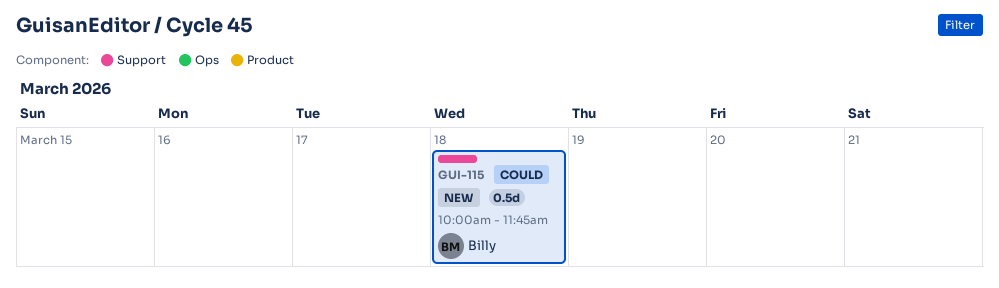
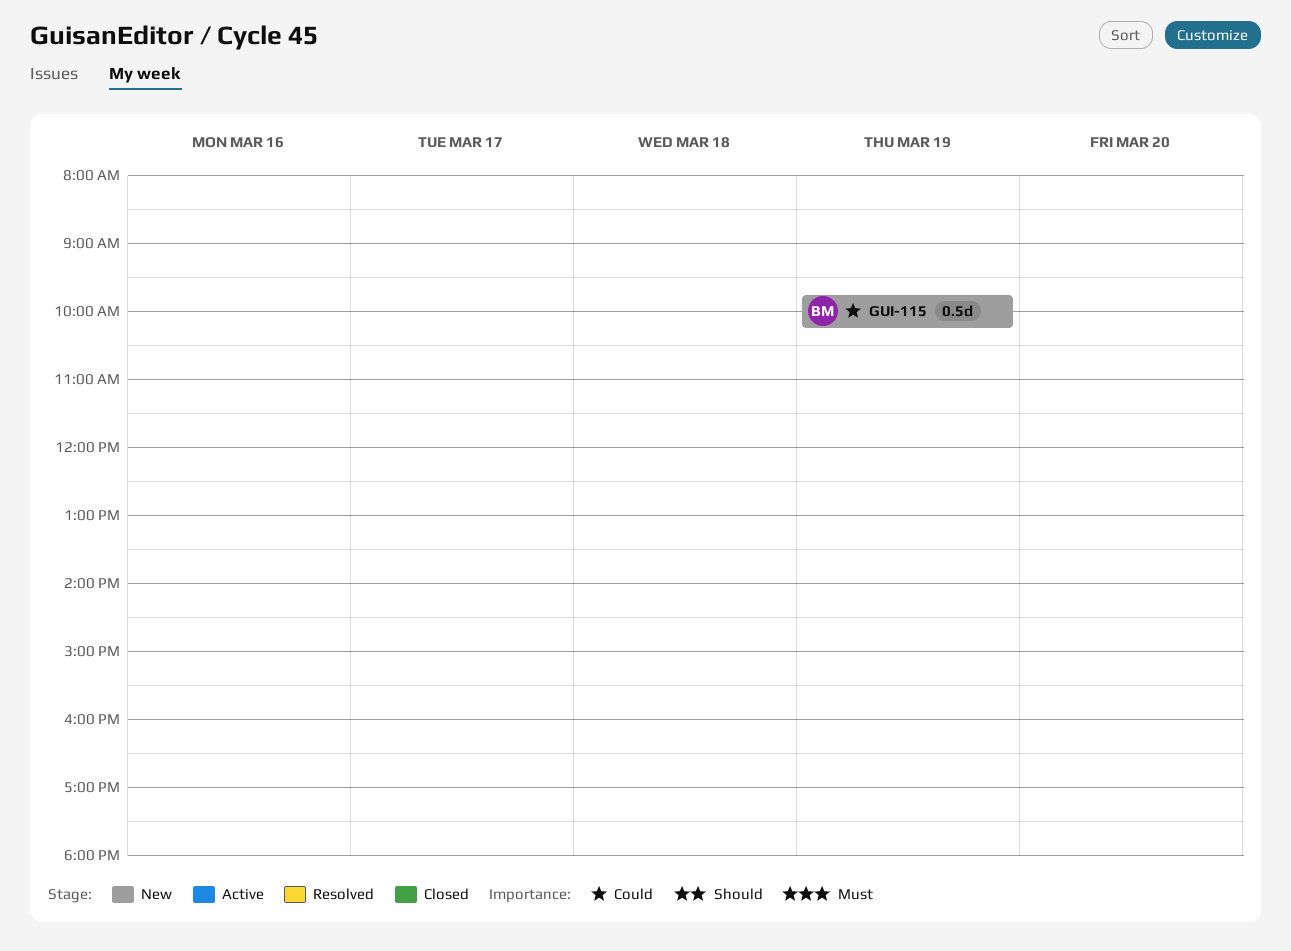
GUI-115, day: Mar 18 -> Mar 19
GUI-115, begins: 10:00 -> 09:45
GUI-115, ends: 11:45 -> 10:15

